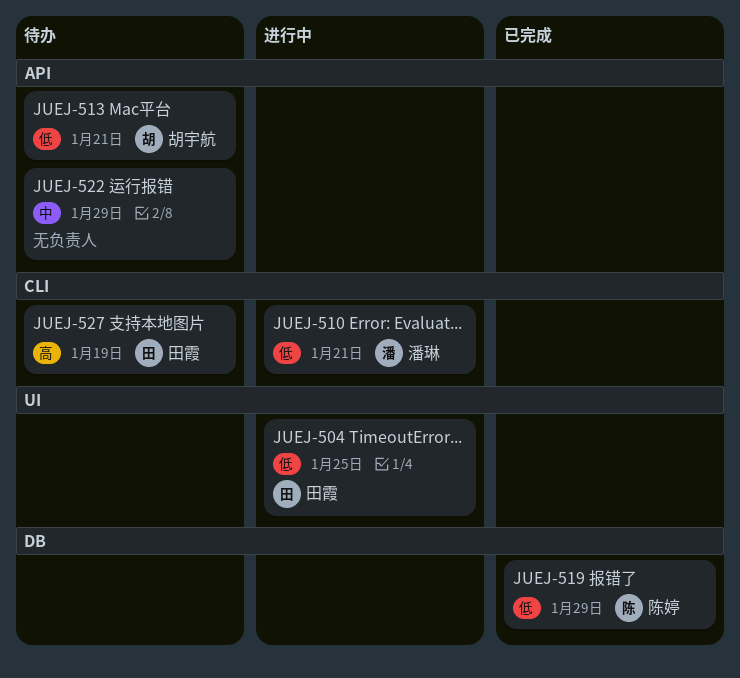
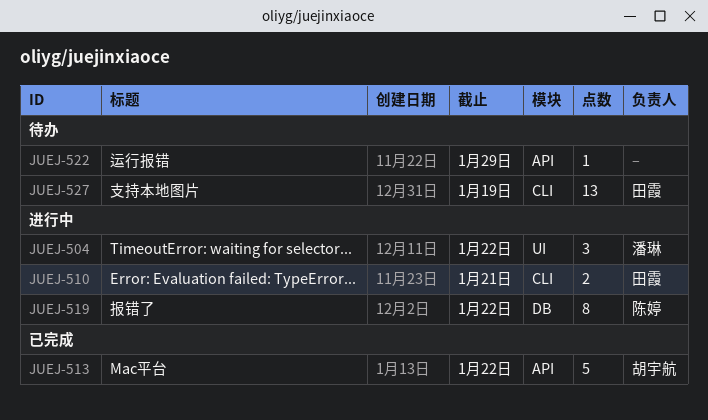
JUEJ-504, owner: 田霞 -> 潘琳
JUEJ-504, due: Jan 25 -> Jan 22
JUEJ-510, owner: 潘琳 -> 田霞
JUEJ-513, status: 待办 -> 已完成
JUEJ-513, due: Jan 21 -> Jan 22
JUEJ-519, status: 已完成 -> 进行中
JUEJ-519, due: Jan 29 -> Jan 22

